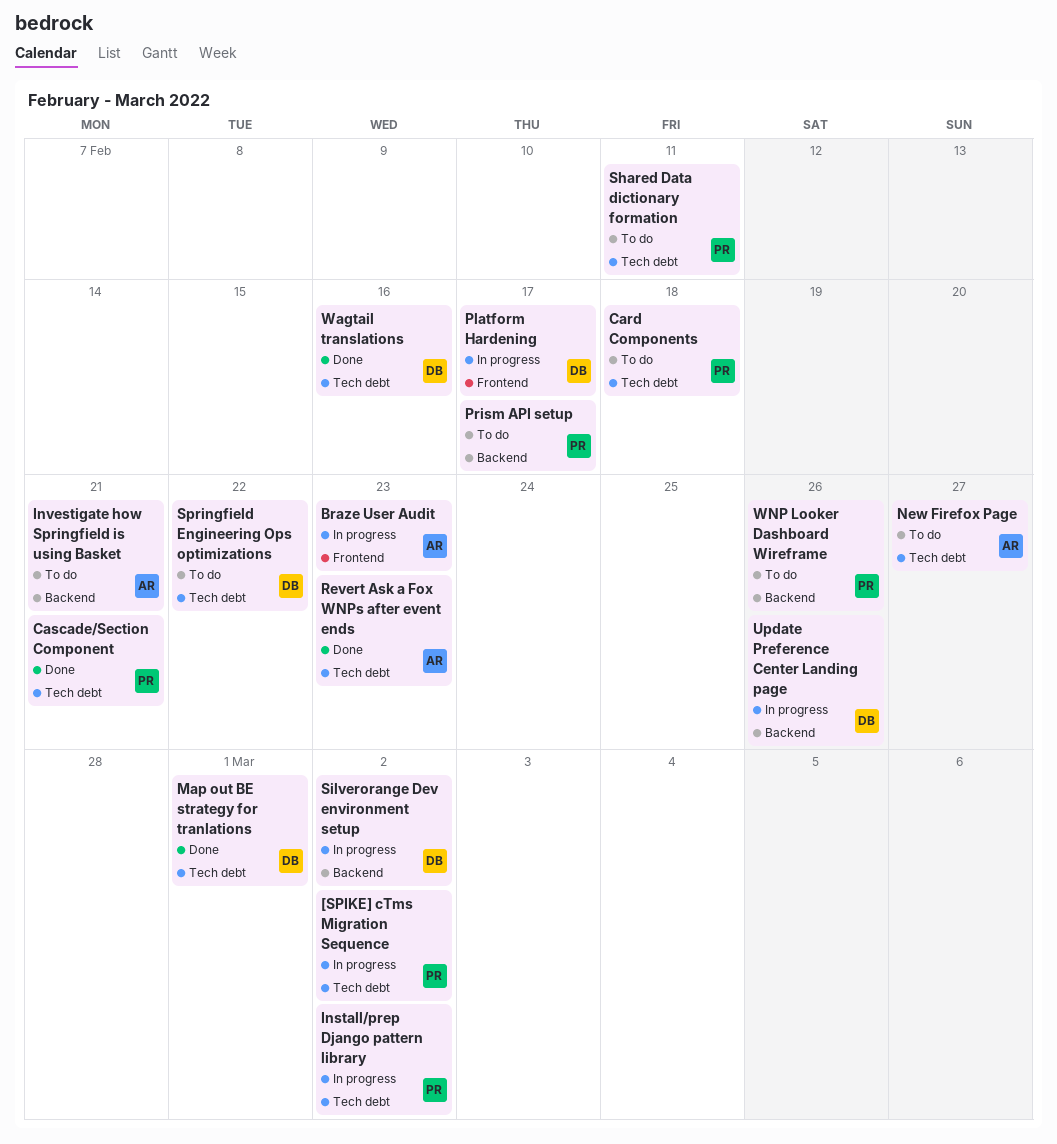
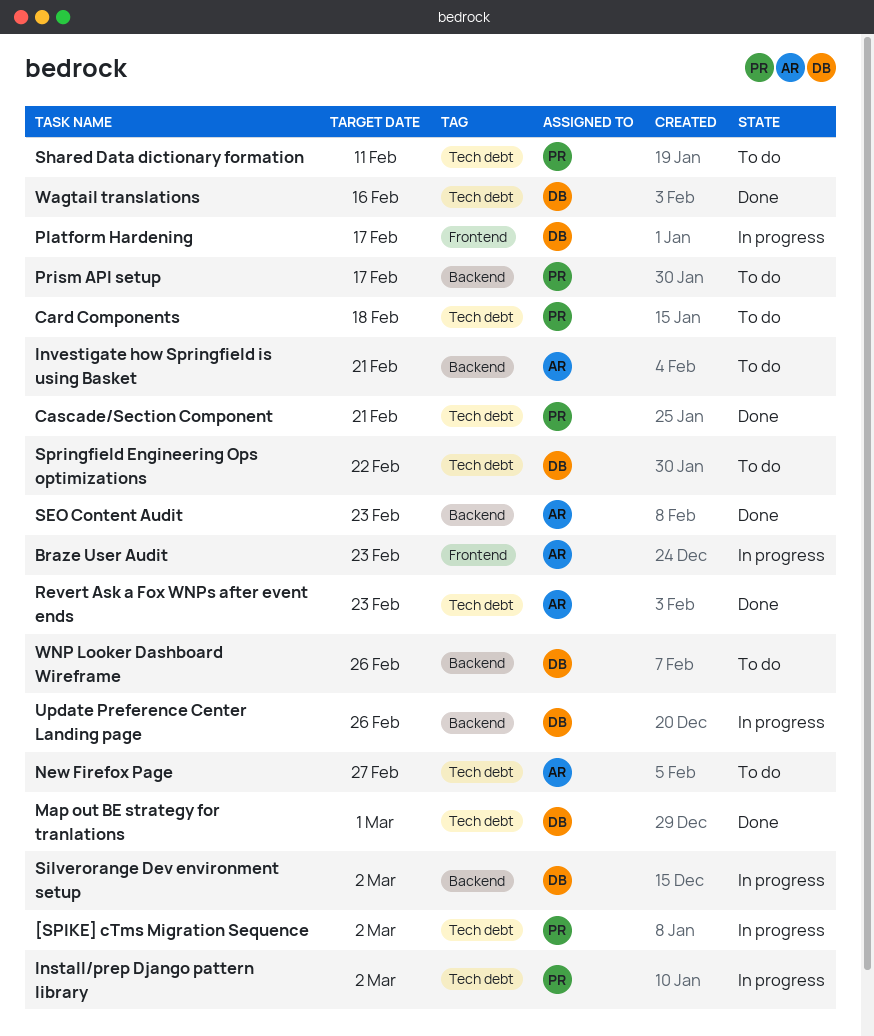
SEO Content Audit: none -> present
WNP Looker Dashboard Wireframe, owner: PR -> DB

